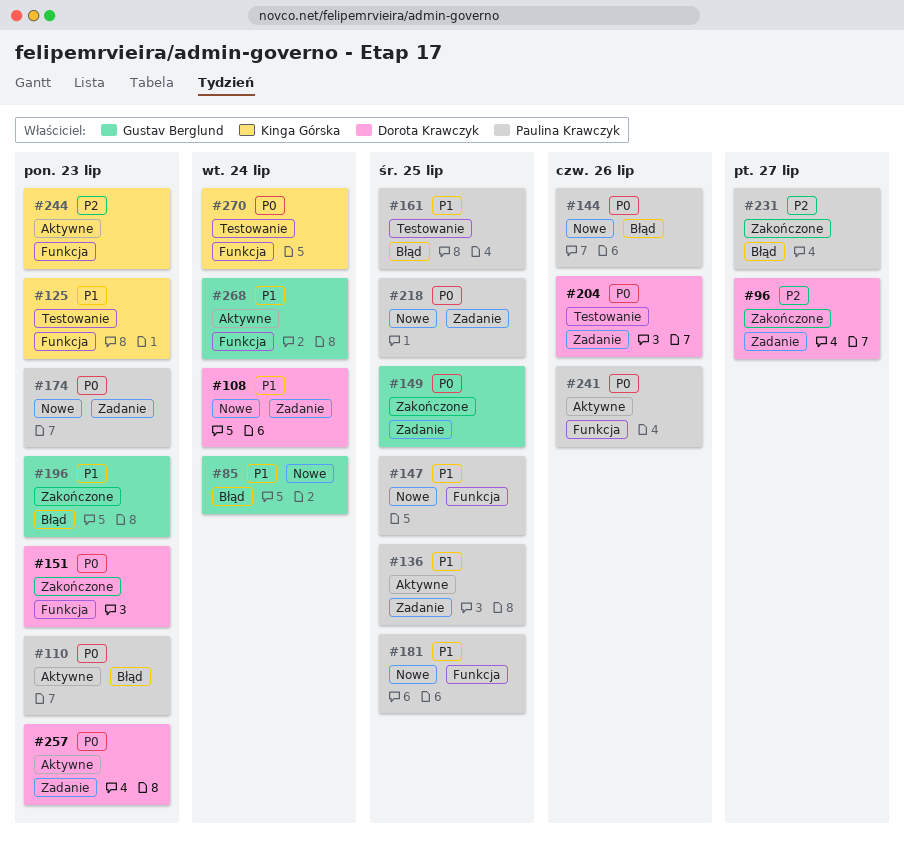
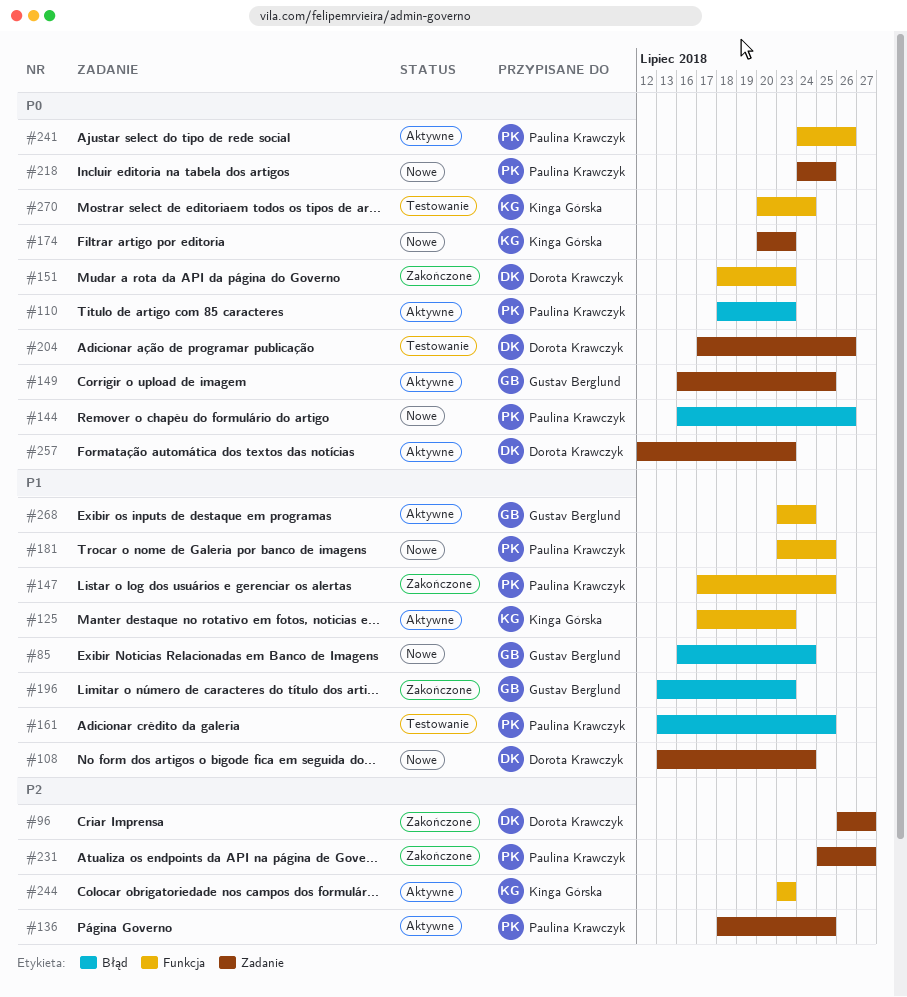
#125, status: Testowanie -> Aktywne
#136, priority: P1 -> P2
#147, status: Nowe -> Zakończone
#149, status: Zakończone -> Aktywne
#174, owner: Paulina Krawczyk -> Kinga Górska
#231, label: Błąd -> Zadanie

